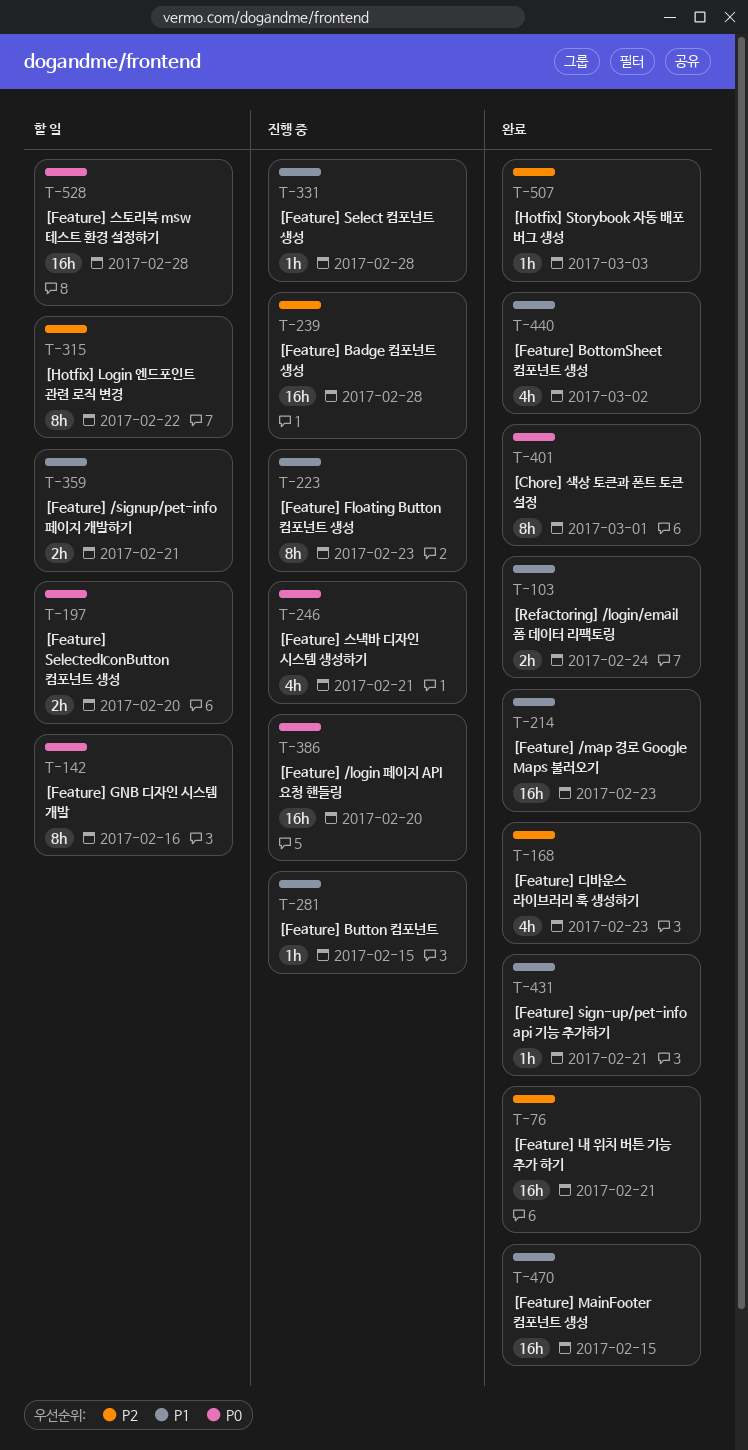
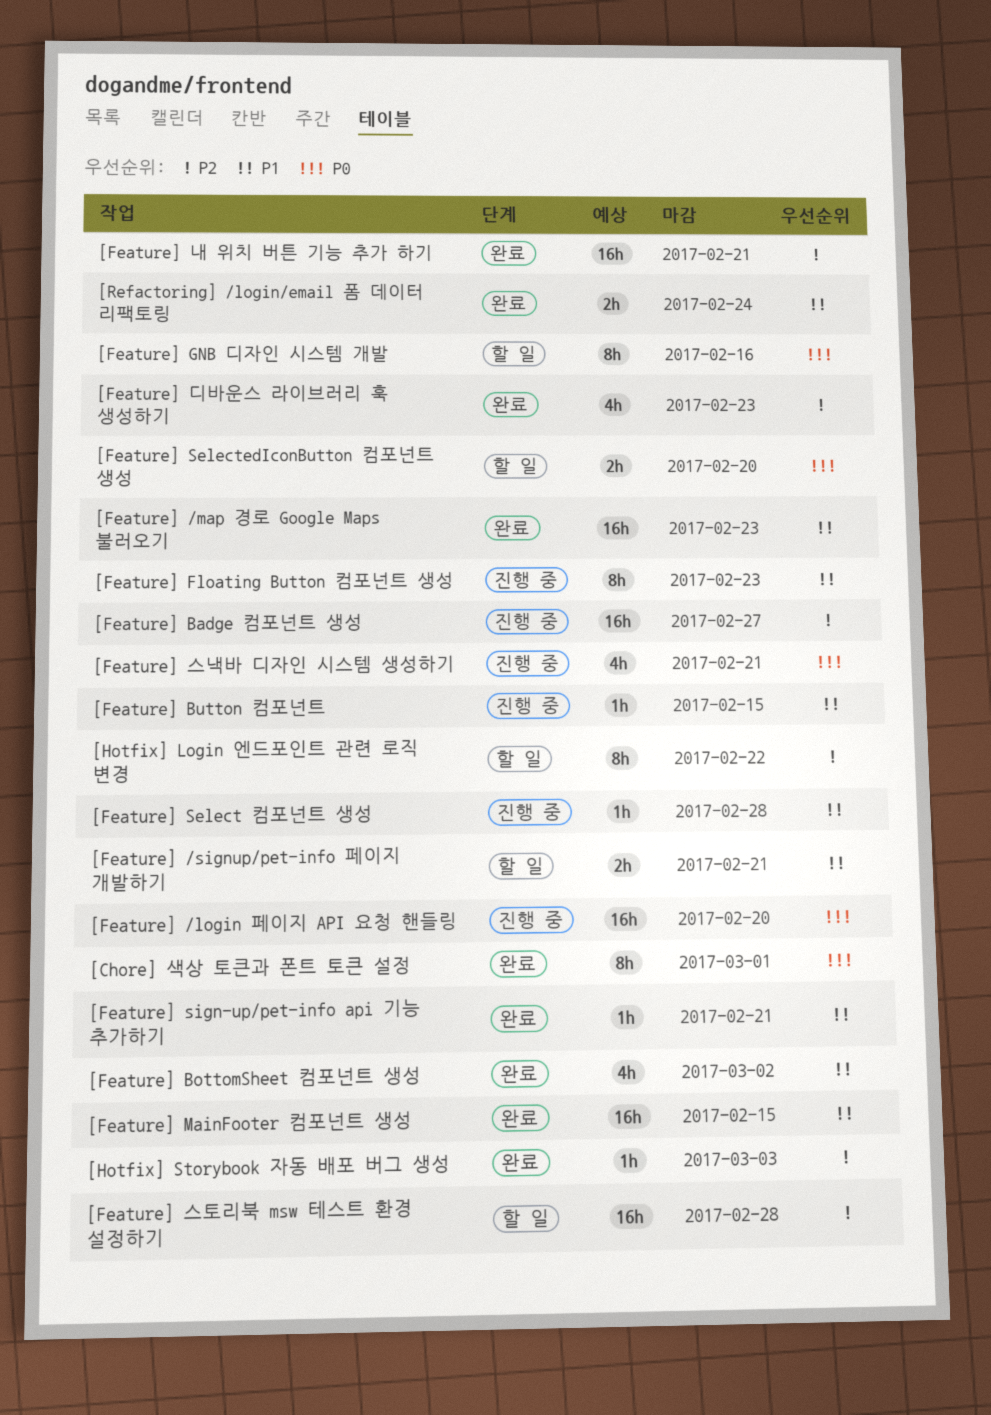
[Feature] Badge 컴포넌트 생성, due: Feb 28 -> Feb 27
[Feature] 스토리북 msw 테스트 환경 설정하기, priority: P0 -> P2

